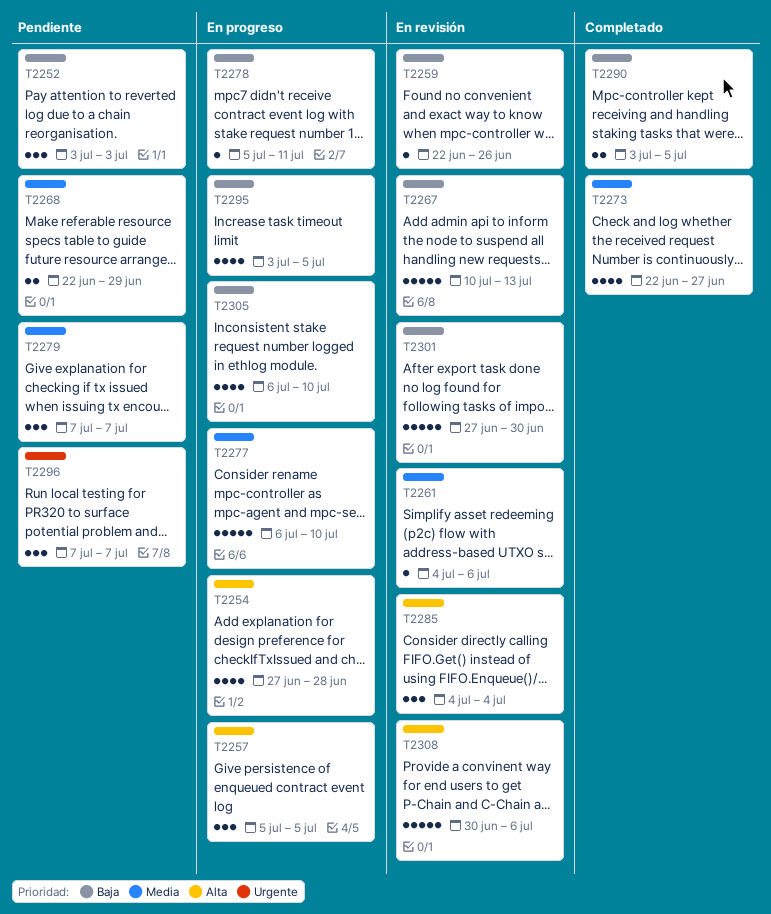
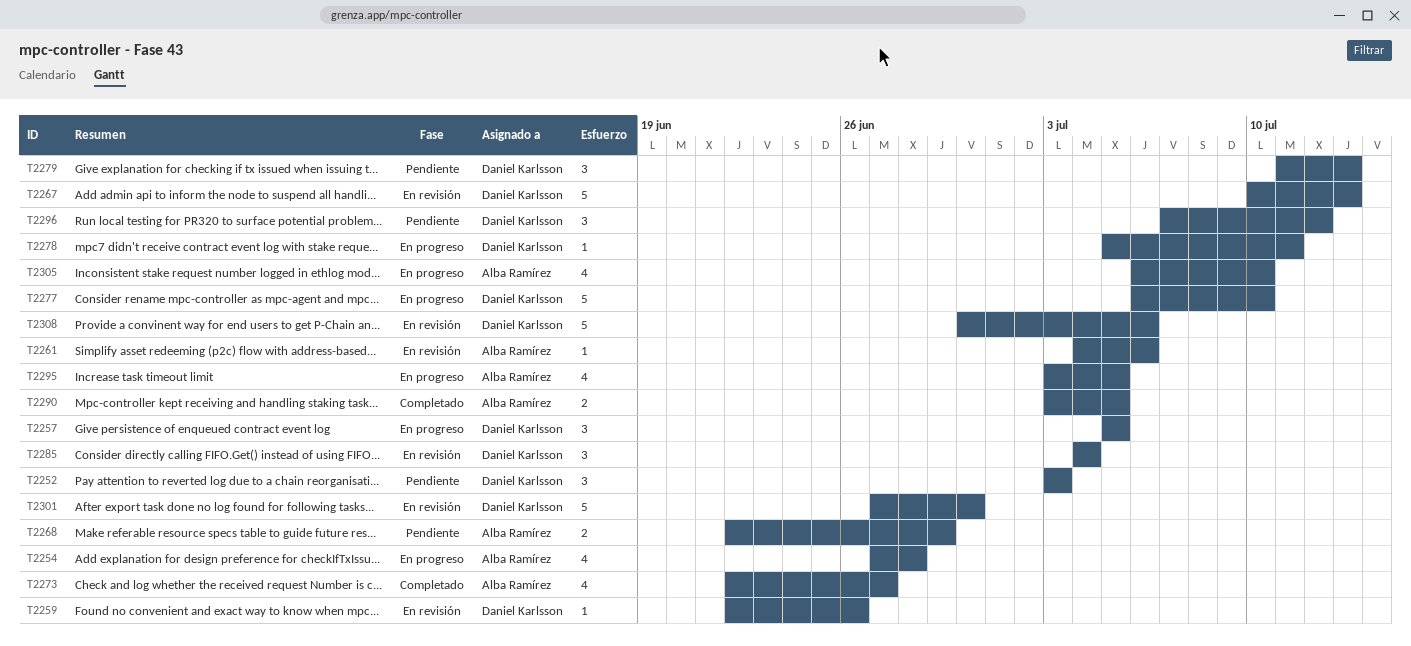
T2279, start: Jul 7 -> Jul 11
T2279, due: Jul 7 -> Jul 13
T2296, due: Jul 7 -> Jul 12

